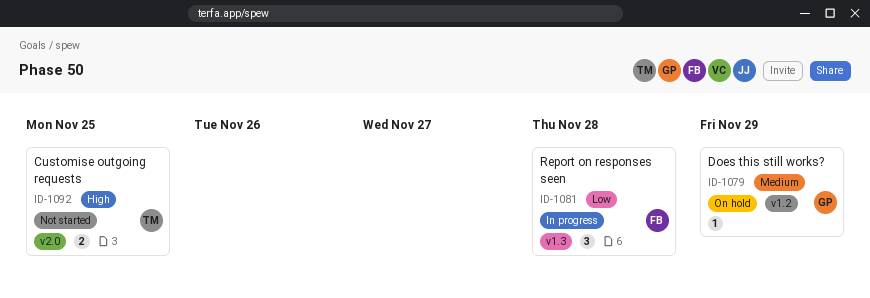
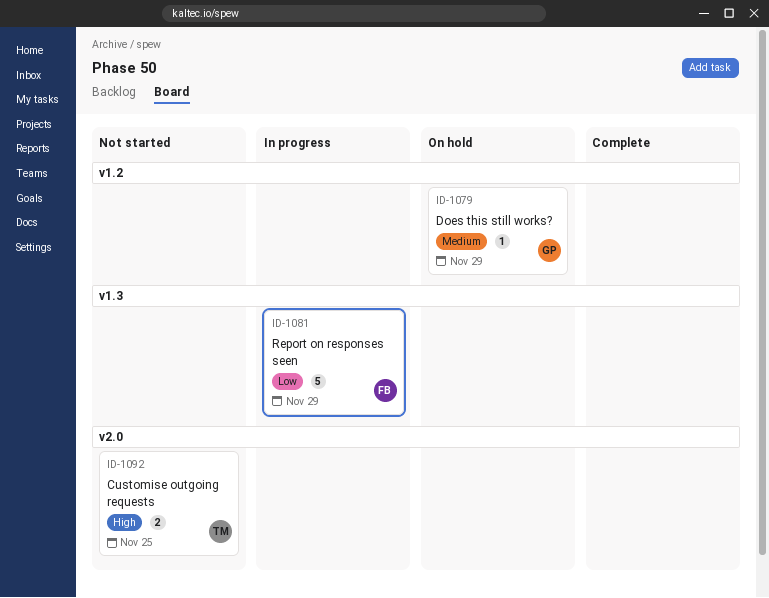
ID-1081, estimate: 3 -> 5
ID-1081, due: Nov 28 -> Nov 29

